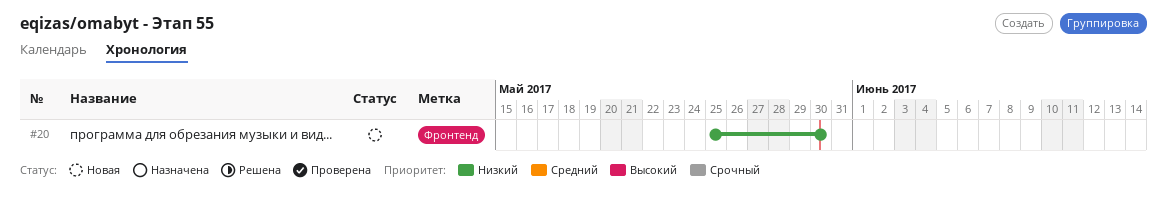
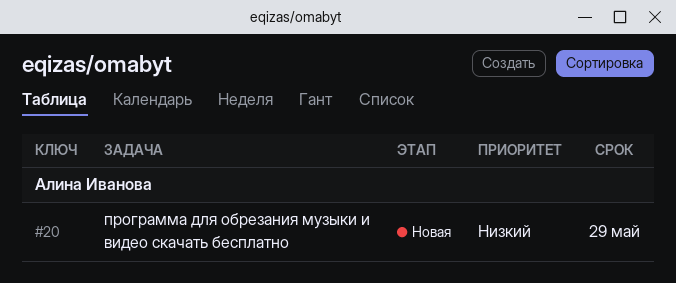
#20, due: May 30 -> May 29

